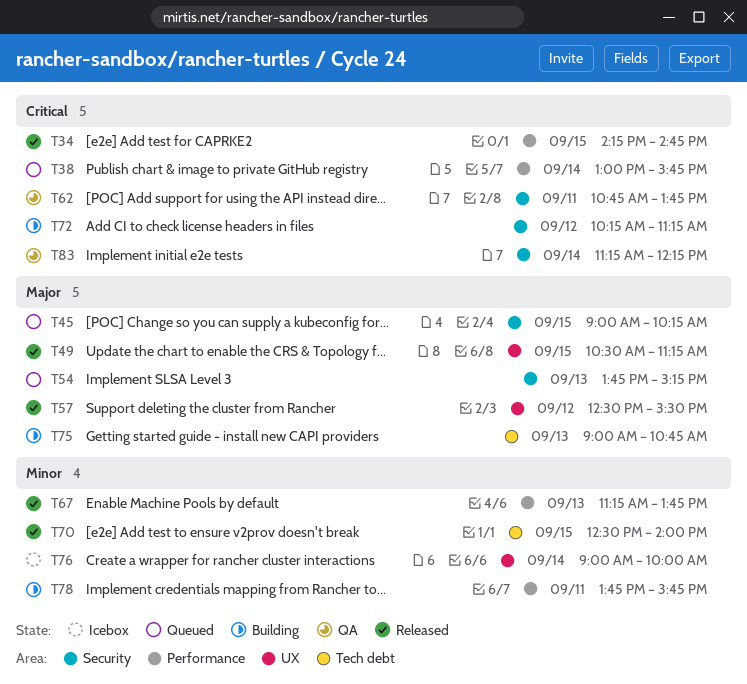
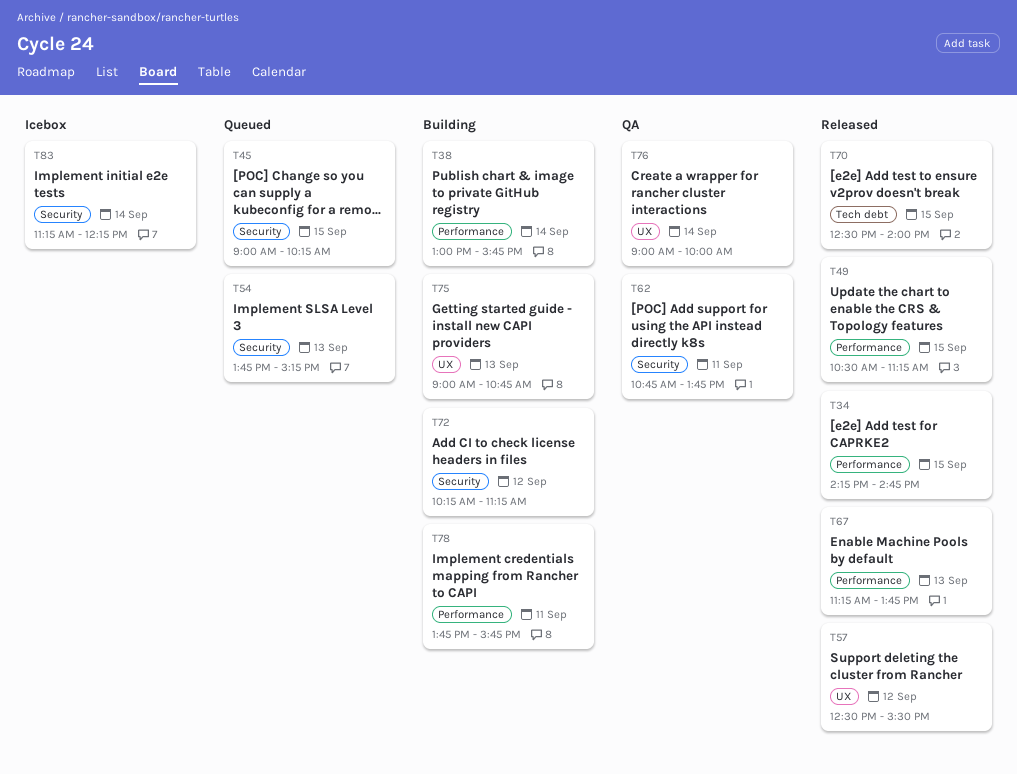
T38, status: Queued -> Building
T49, label: UX -> Performance
T75, label: Tech debt -> UX
T76, status: Icebox -> QA
T83, status: QA -> Icebox

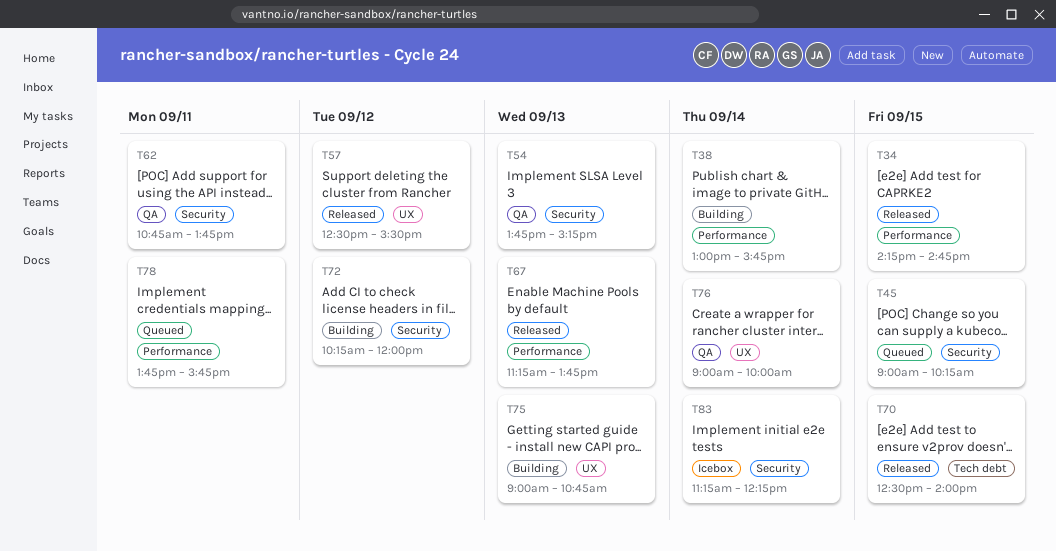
T49: present -> none
T54, status: Queued -> QA
T72, ends: 11:15 -> 12:00
T78, status: Building -> Queued

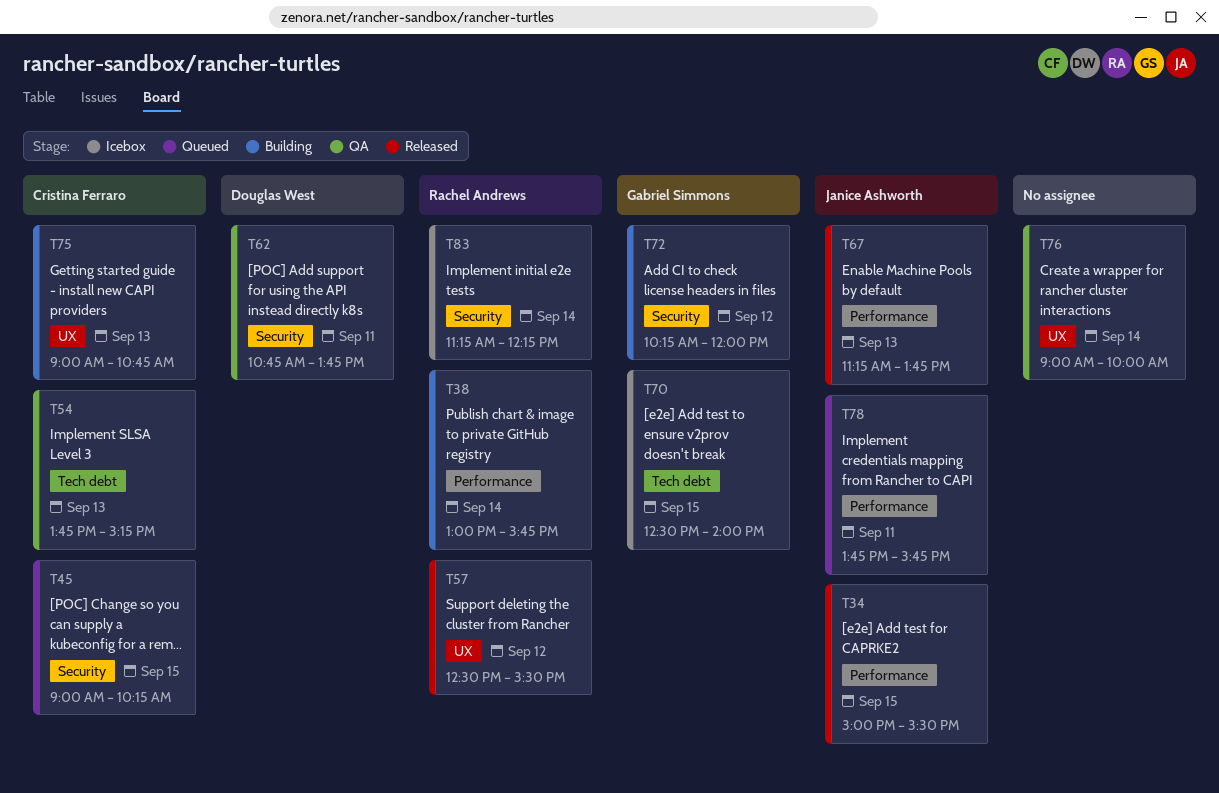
T34, begins: 14:15 -> 15:00
T34, ends: 14:45 -> 15:30
T54, label: Security -> Tech debt
T70, status: Released -> Icebox

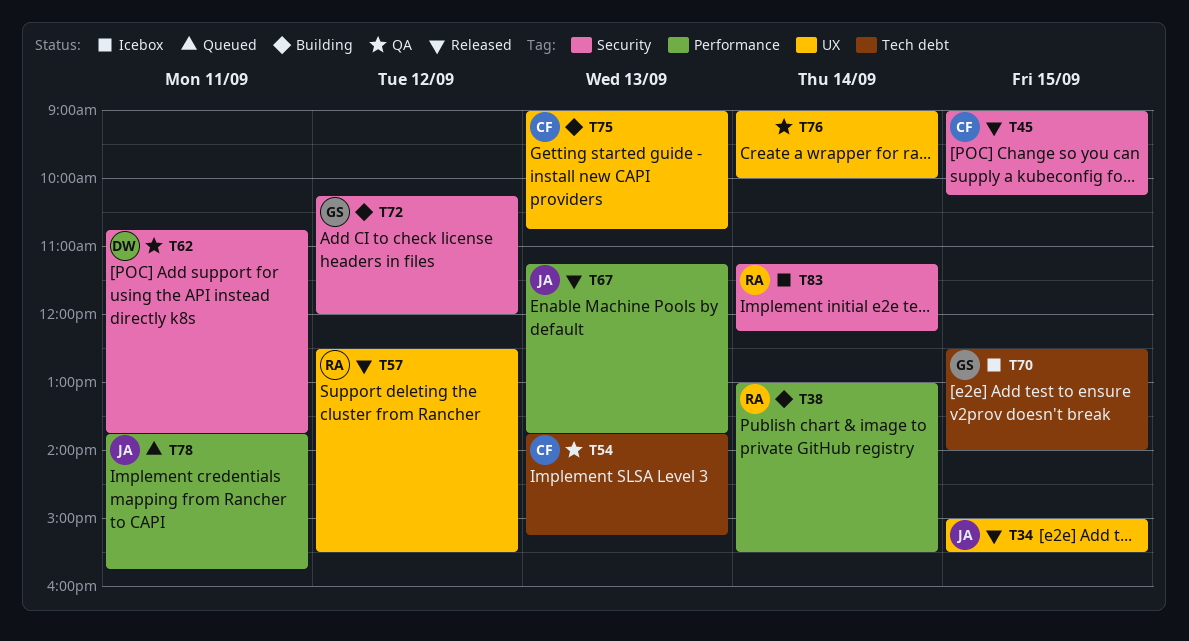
T34, label: Performance -> UX
T38, ends: 15:45 -> 15:30
T45, status: Queued -> Released

